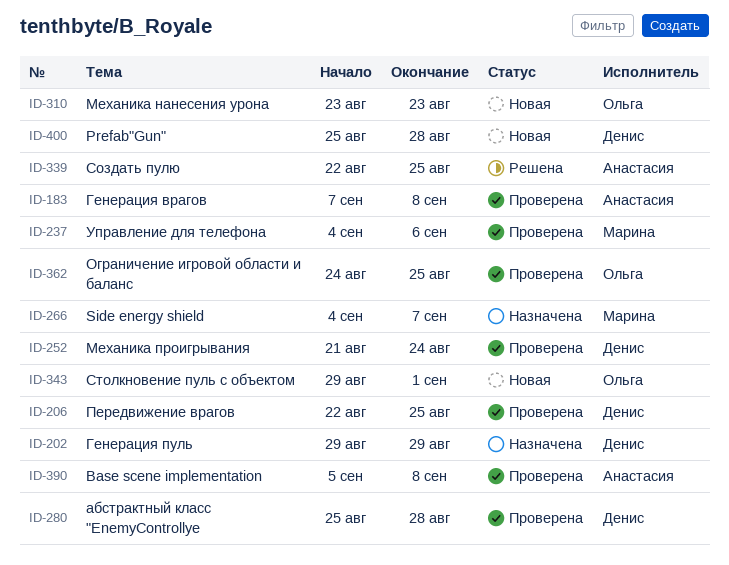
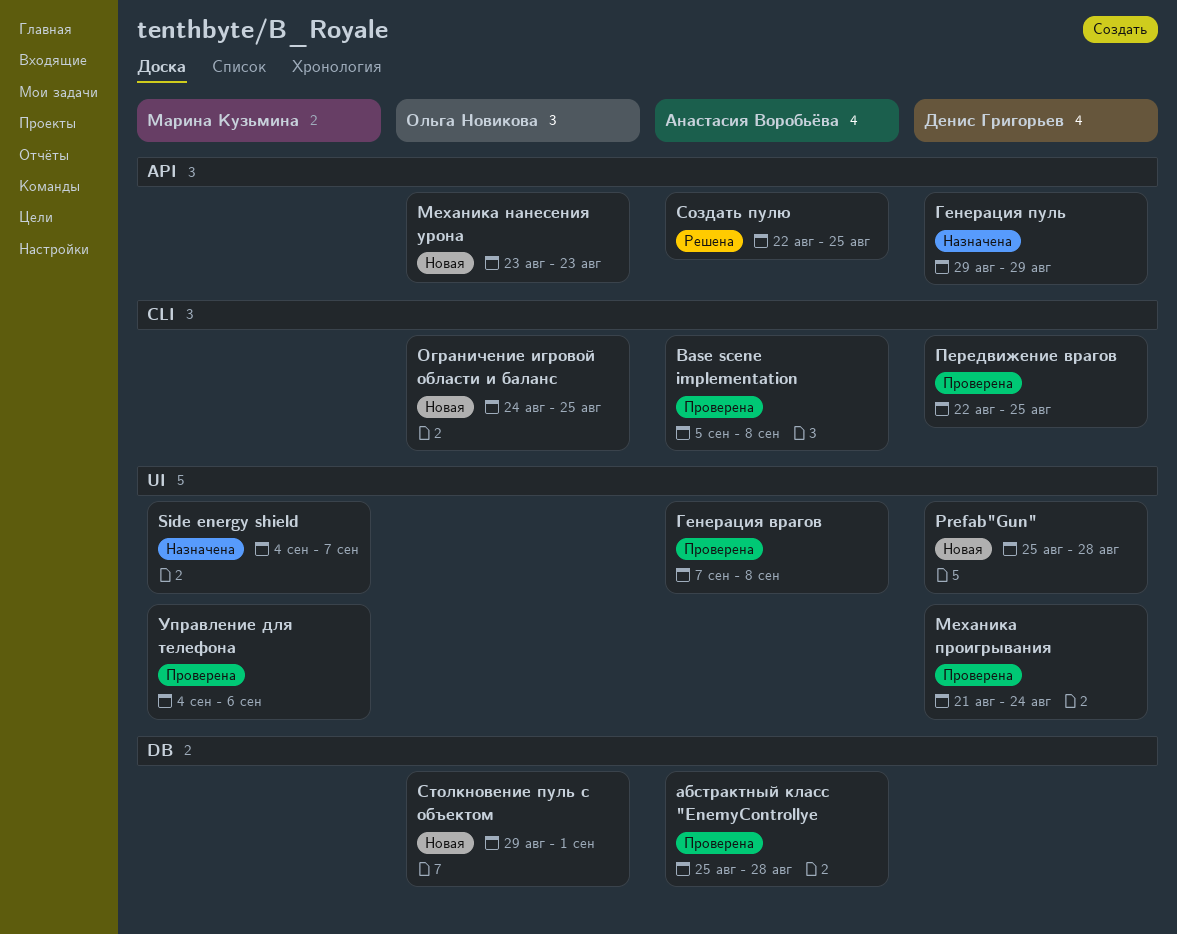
абстрактный класс "EnemyControllye, owner: Денис Григорьев -> Анастасия Воробьёва
Ограничение игровой области и баланс, status: Проверена -> Новая

